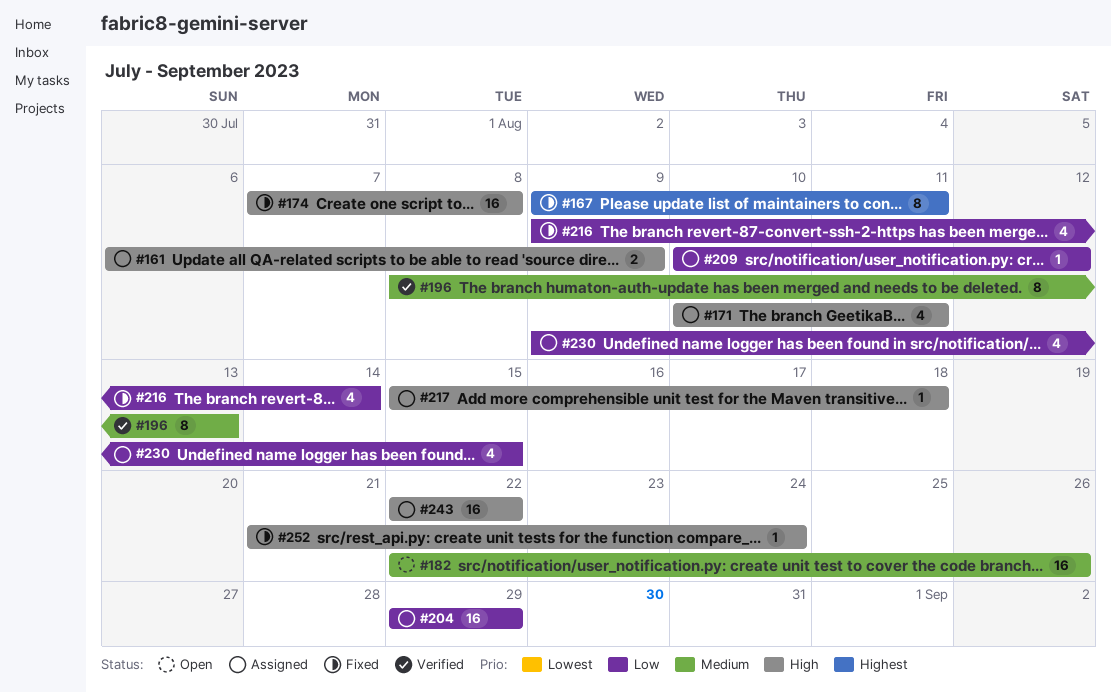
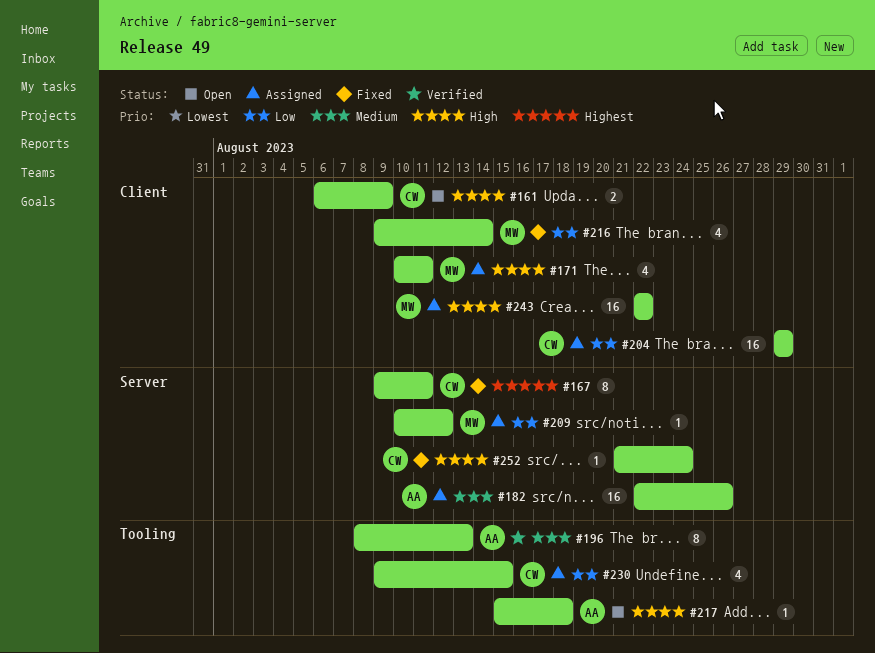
#161, status: Assigned -> Open
#174: present -> none
#182, status: Open -> Assigned
#217, status: Assigned -> Open

